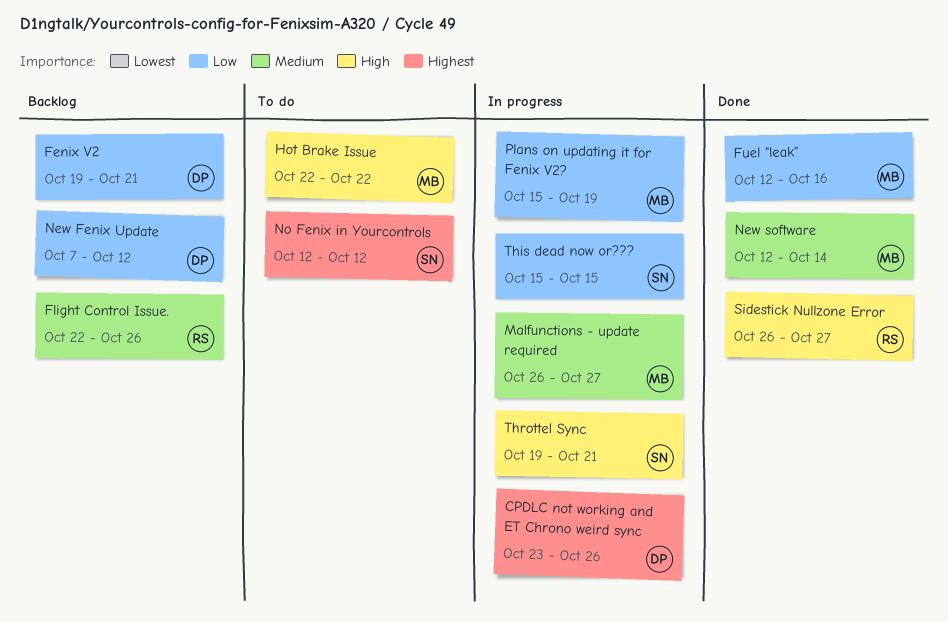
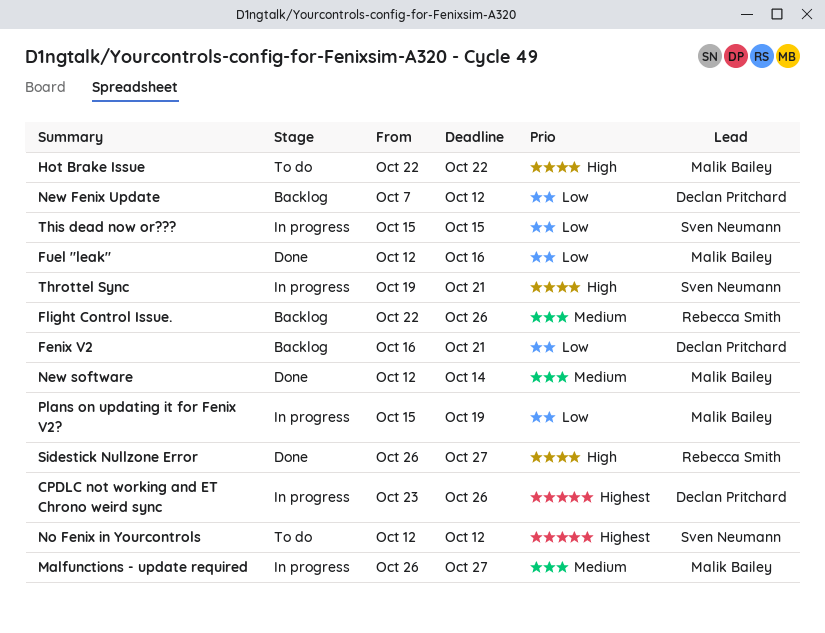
Fenix V2, start: Oct 19 -> Oct 16

